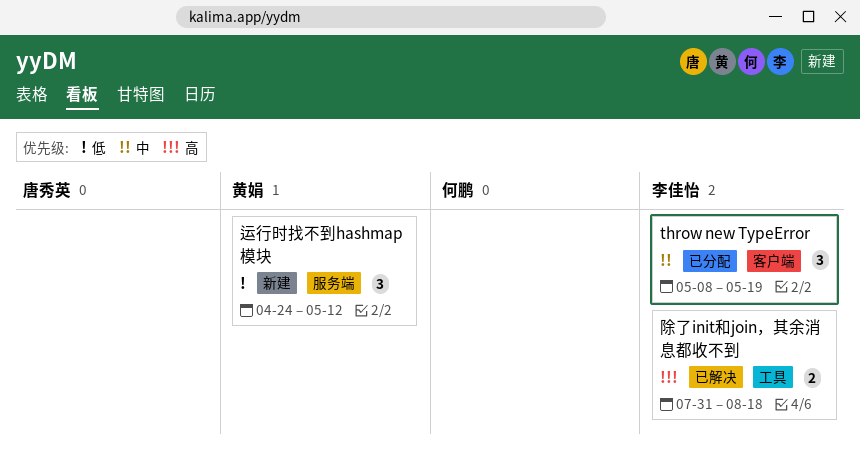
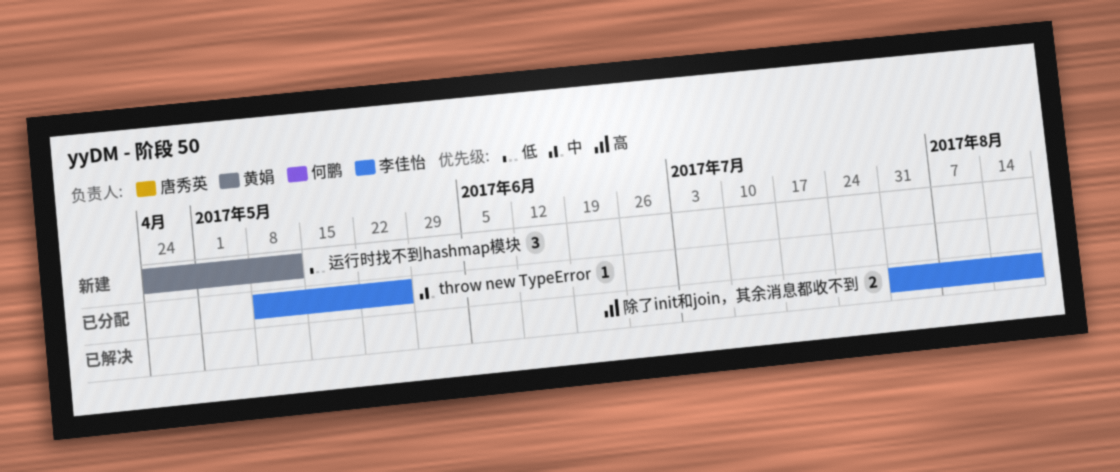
throw new TypeError, estimate: 3 -> 1
throw new TypeError, due: May 19 -> May 26

